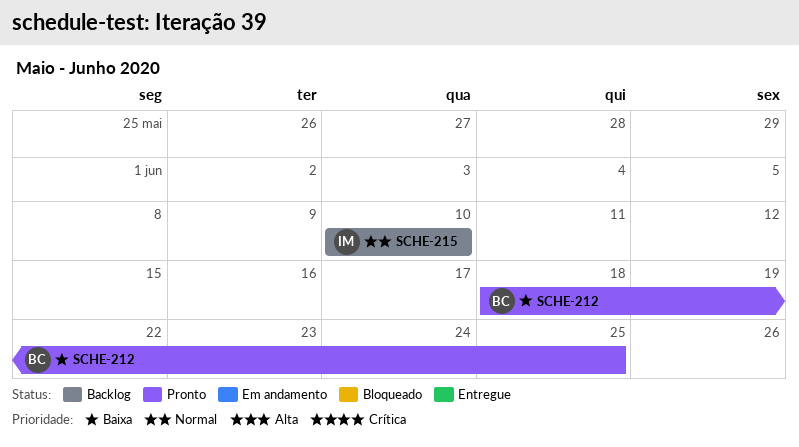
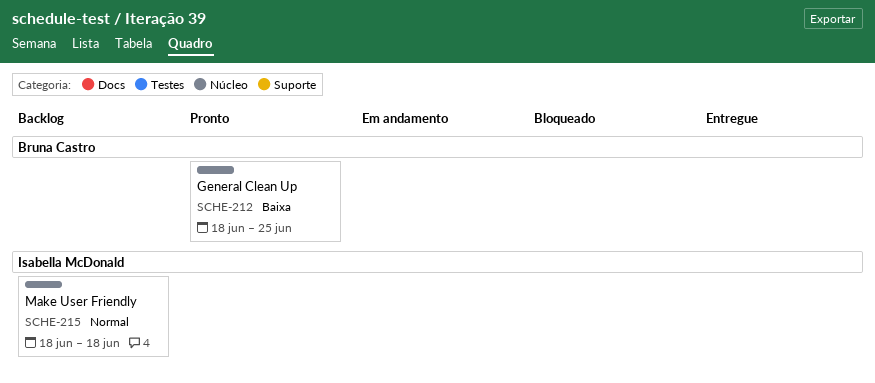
SCHE-215, start: Jun 10 -> Jun 18
SCHE-215, due: Jun 10 -> Jun 18

